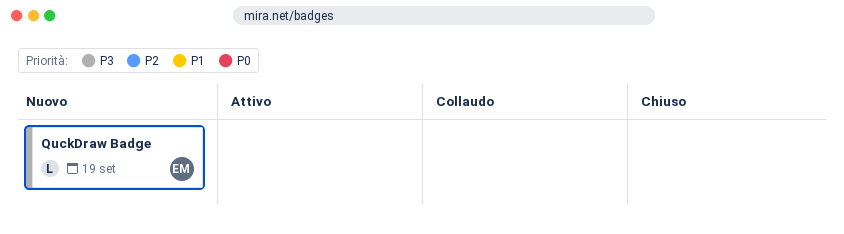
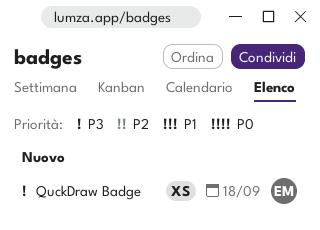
QuckDraw Badge, estimate: L -> XS
QuckDraw Badge, due: Sep 19 -> Sep 18

